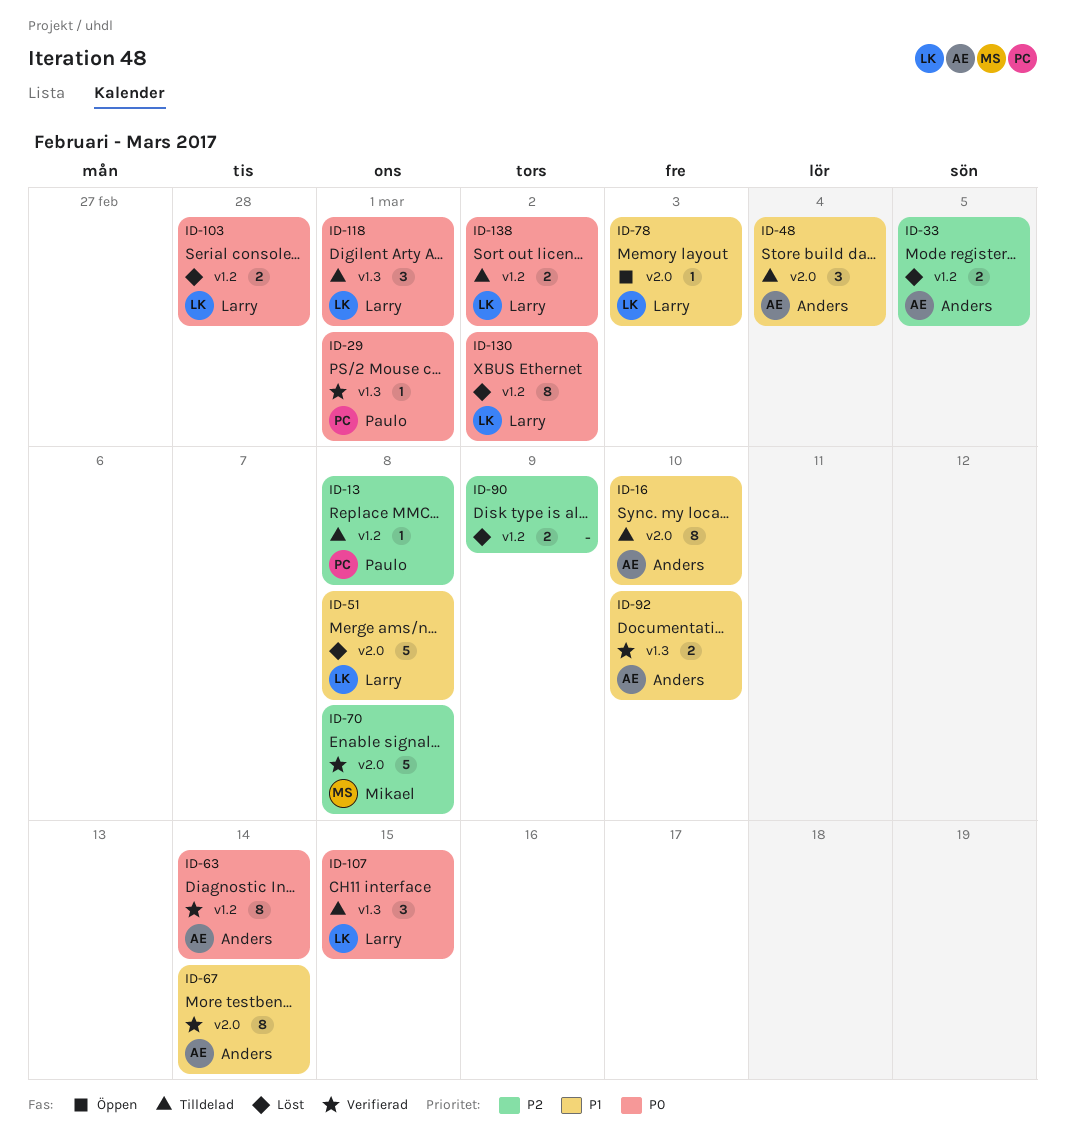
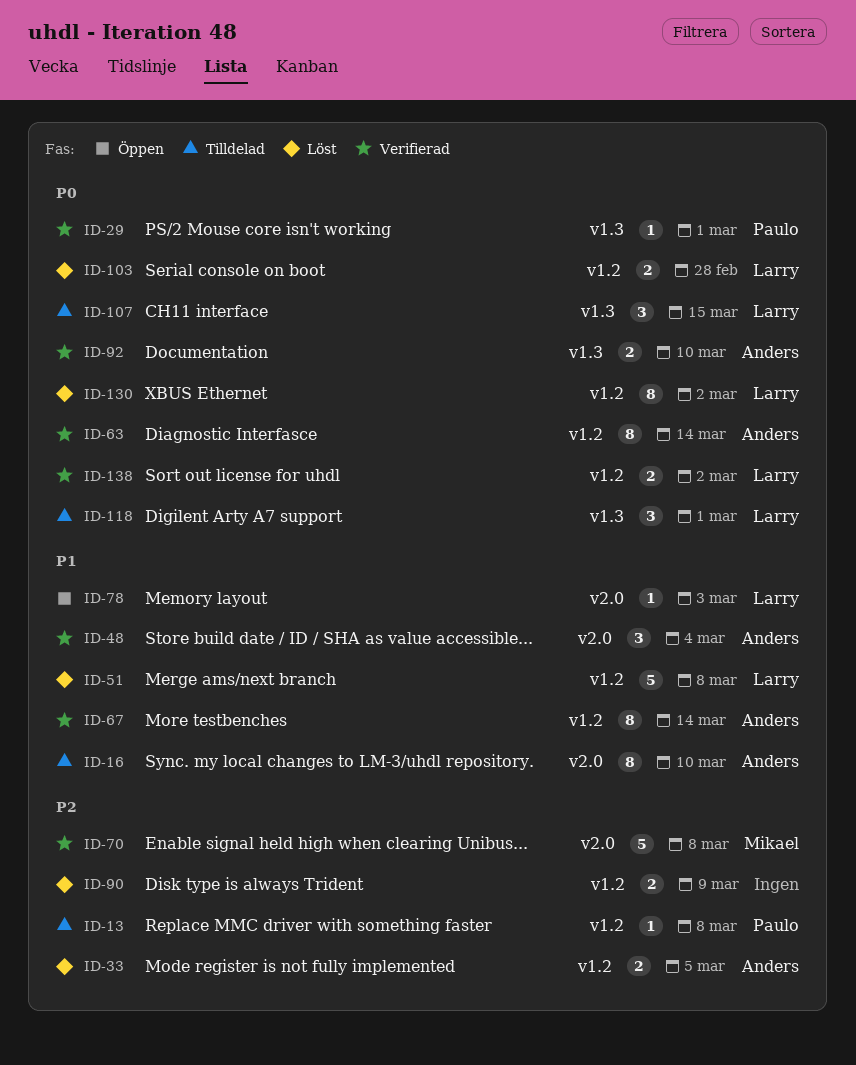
ID-48, status: Tilldelad -> Verifierad
ID-51, label: v2.0 -> v1.2
ID-67, label: v2.0 -> v1.2
ID-92, priority: P1 -> P0
ID-138, status: Tilldelad -> Verifierad

